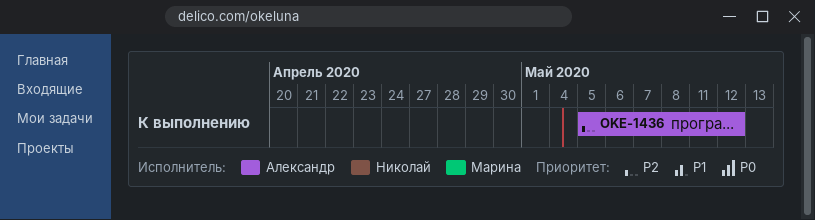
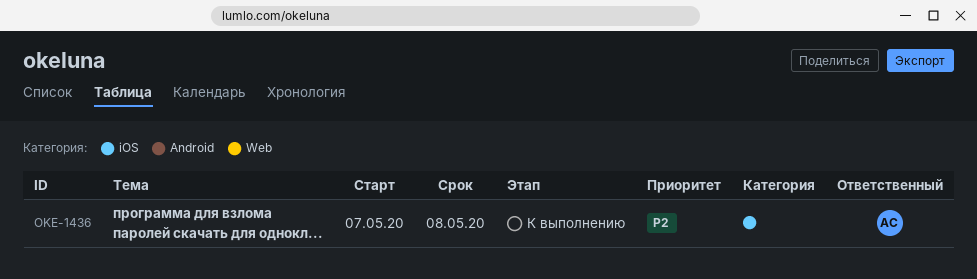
OKE-1436, start: May 5 -> May 7
OKE-1436, due: May 12 -> May 8

